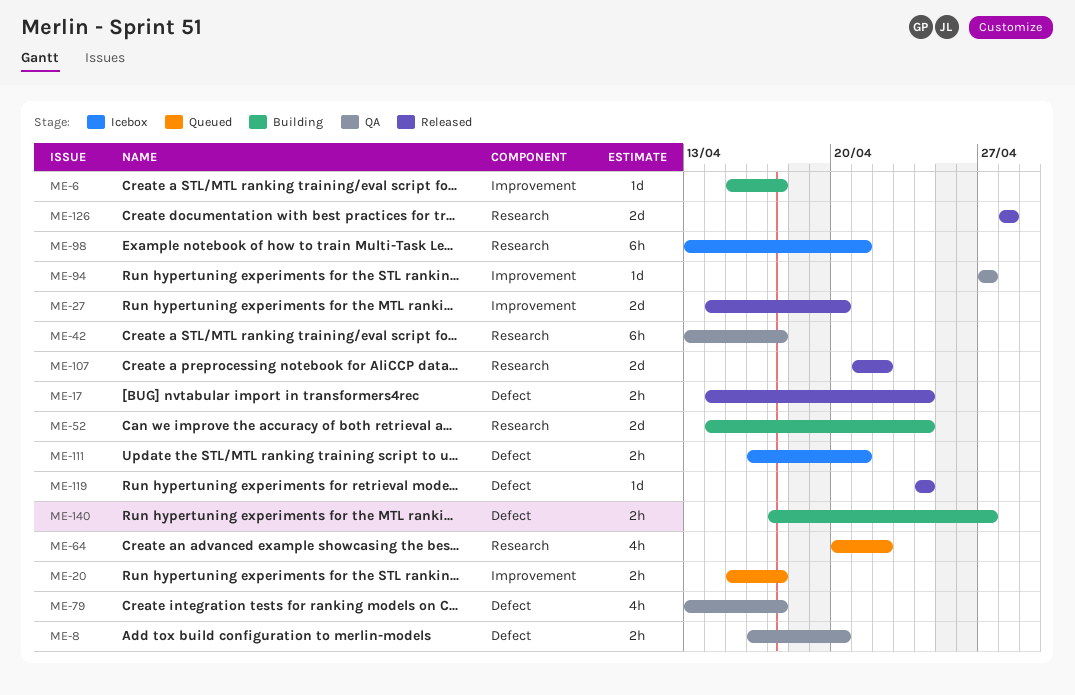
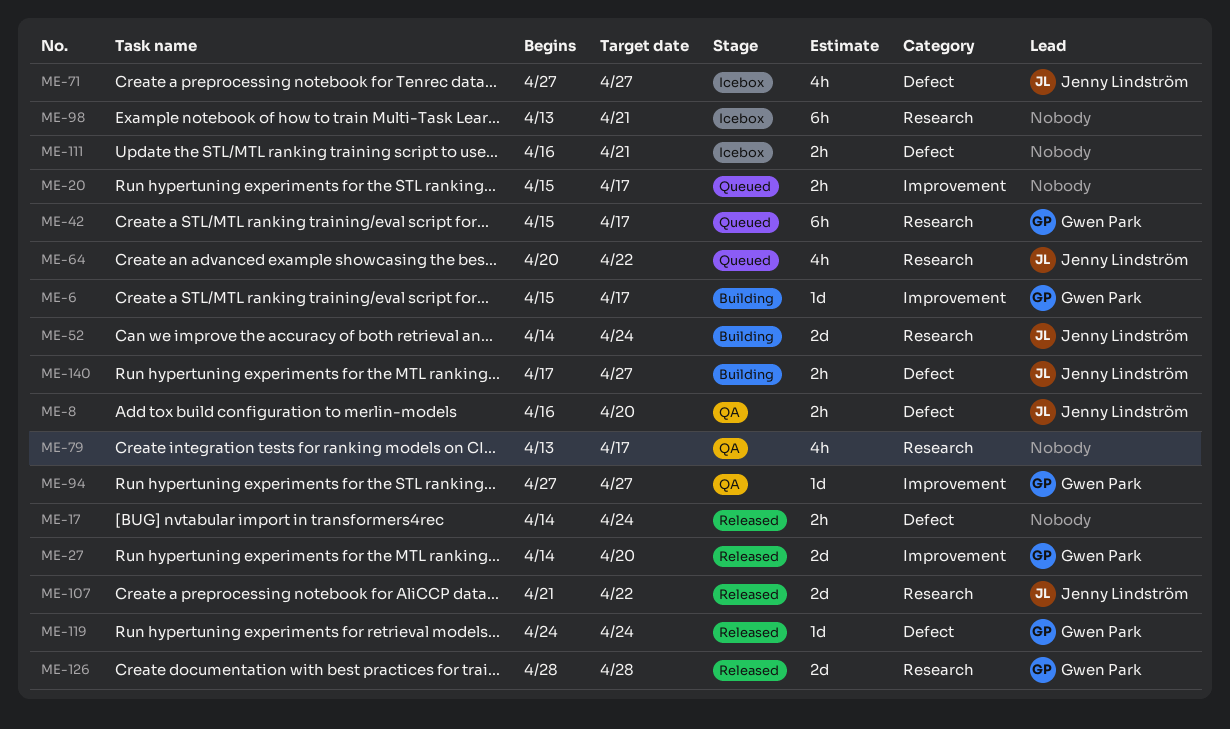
ME-42, status: QA -> Queued
ME-42, start: Apr 13 -> Apr 15
ME-71: none -> present
ME-79, label: Defect -> Research

